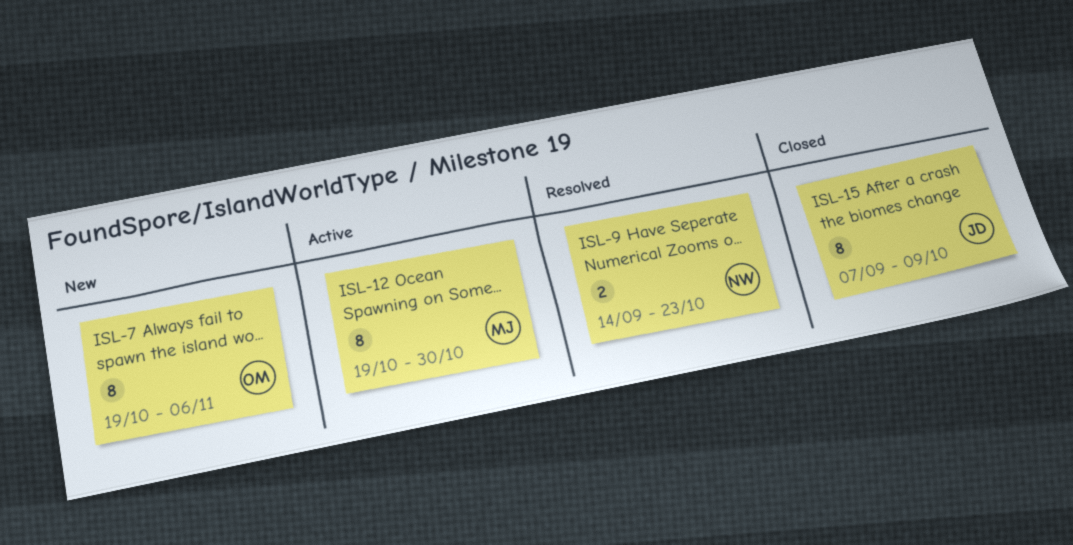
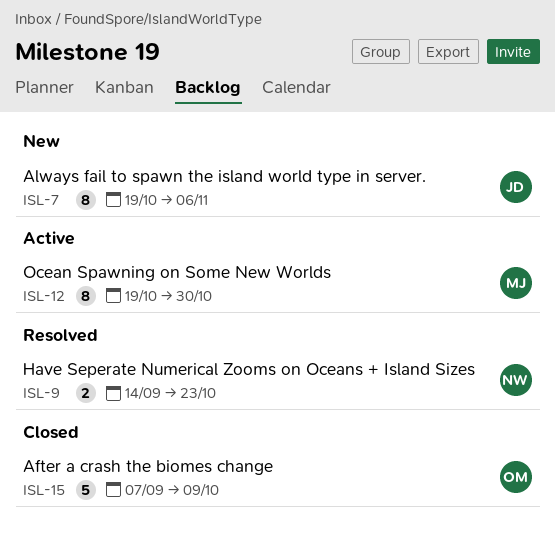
ISL-7, owner: OM -> JD
ISL-15, owner: JD -> OM
ISL-15, estimate: 8 -> 5

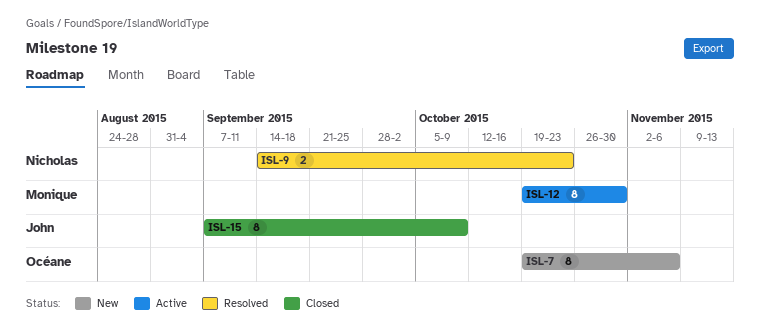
ISL-7, owner: John -> Océane
ISL-15, owner: Océane -> John
ISL-15, estimate: 5 -> 8

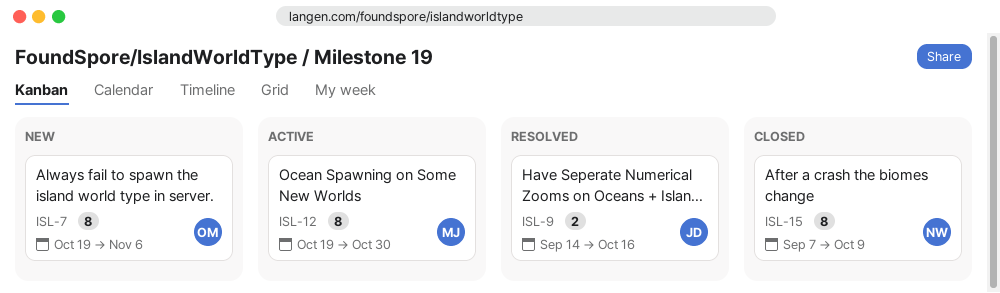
ISL-9, owner: Nicholas -> John
ISL-9, due: Oct 23 -> Oct 16
ISL-15, owner: John -> Nicholas

